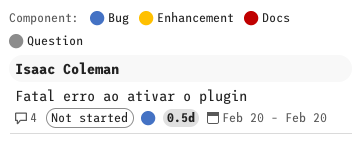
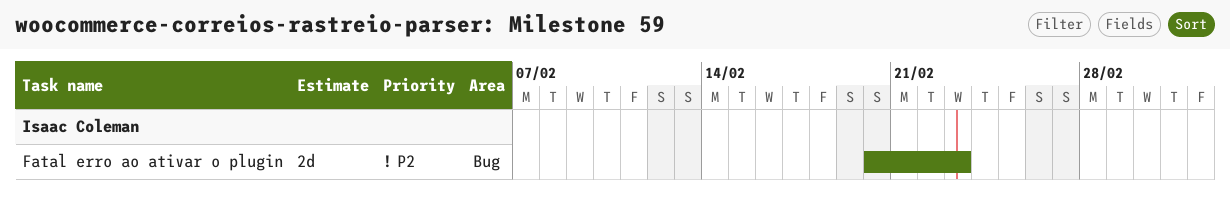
Fatal erro ao ativar o plugin, estimate: 0.5d -> 2d
Fatal erro ao ativar o plugin, due: Feb 20 -> Feb 23

